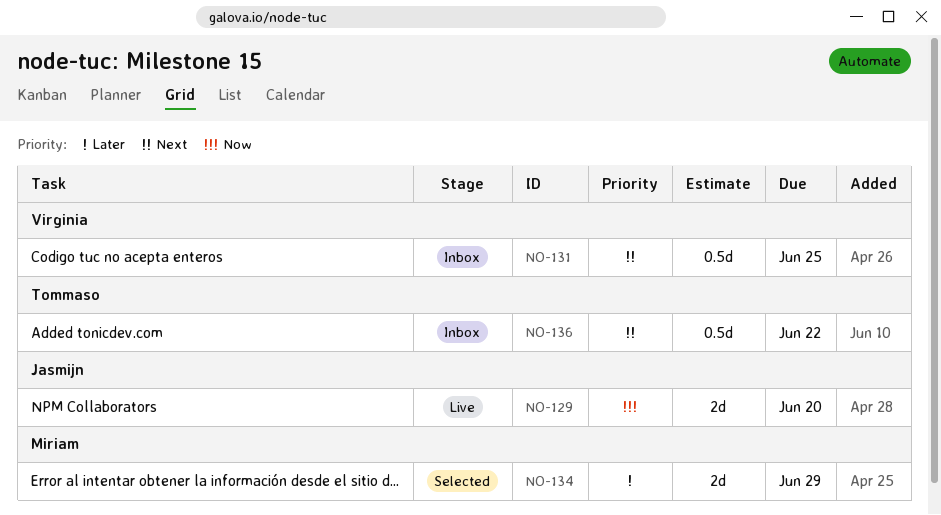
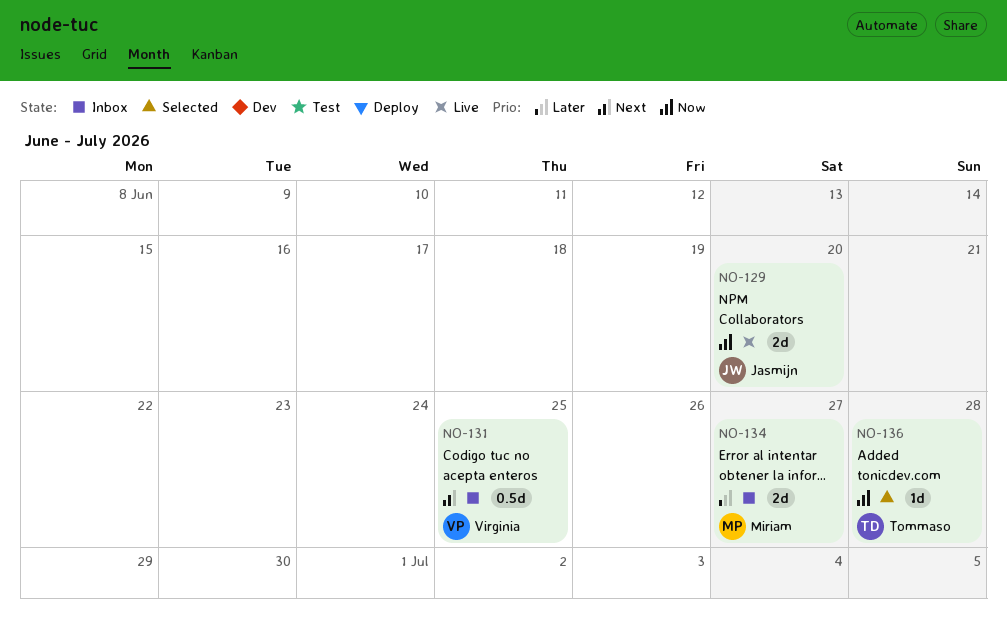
NO-134, status: Selected -> Inbox
NO-134, due: Jun 29 -> Jun 27
NO-136, status: Inbox -> Selected
NO-136, priority: Next -> Now
NO-136, estimate: 0.5d -> 1d
NO-136, due: Jun 22 -> Jun 28

